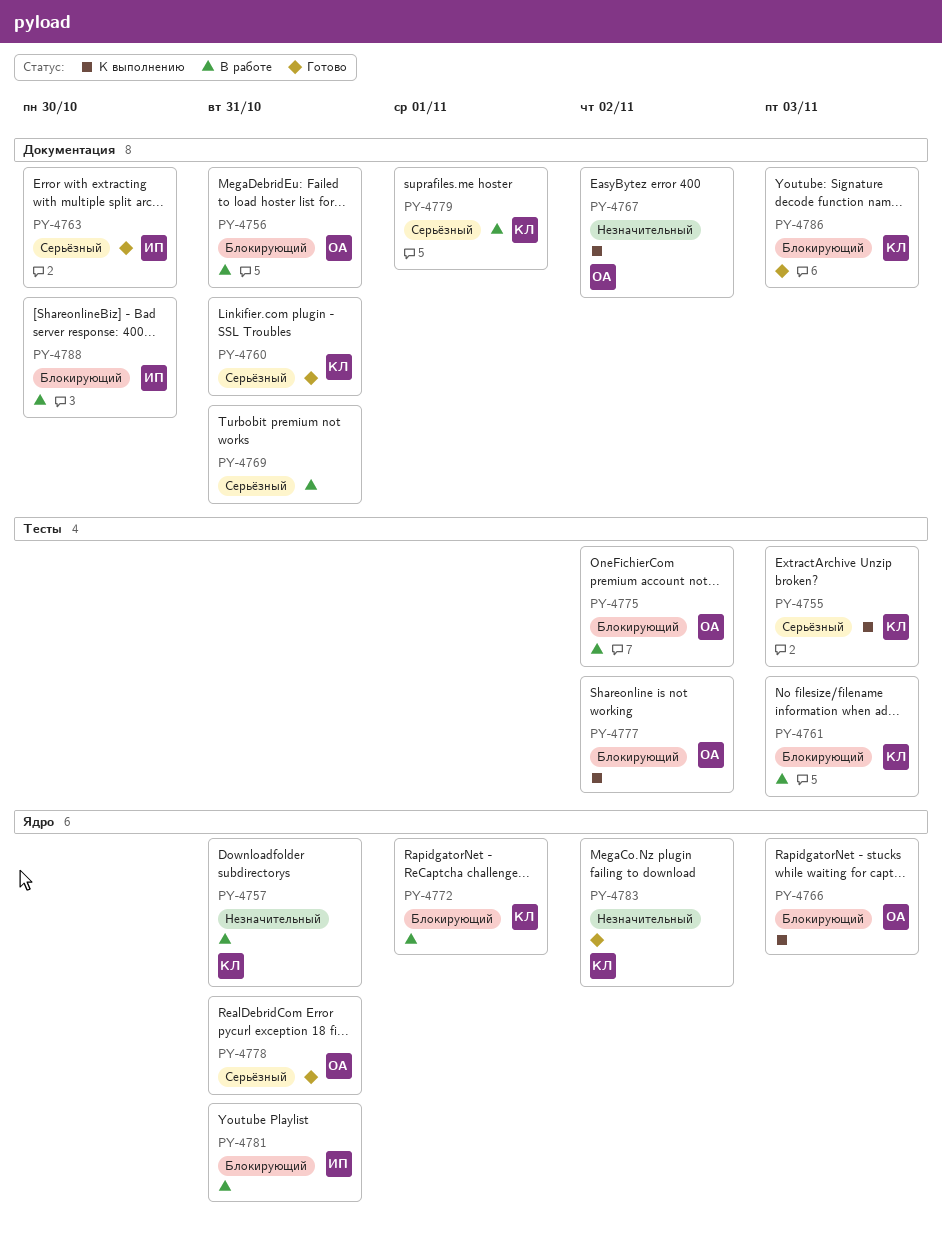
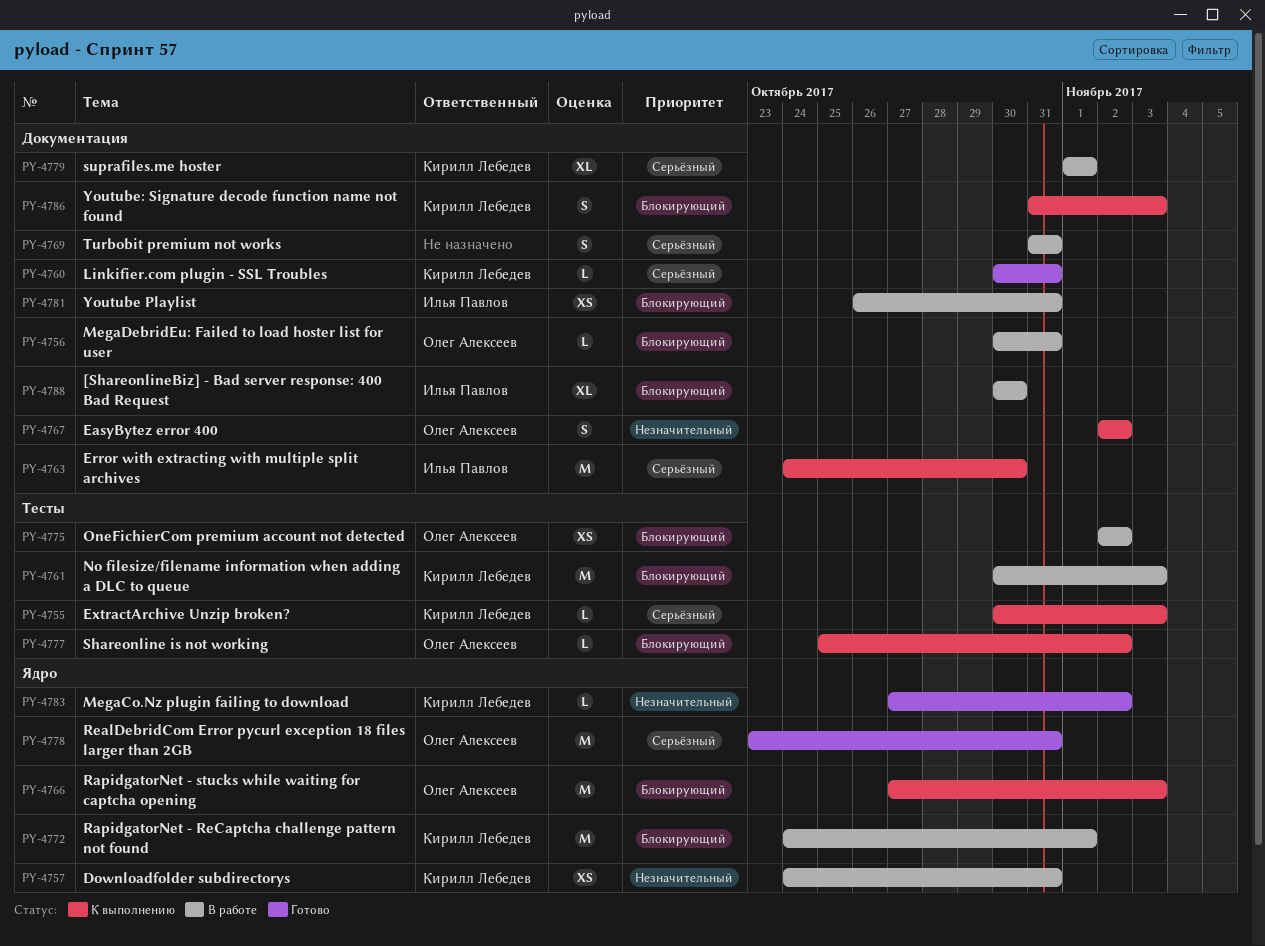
PY-4763, status: Готово -> К выполнению
PY-4781, label: Ядро -> Документация
PY-4786, status: Готово -> К выполнению

